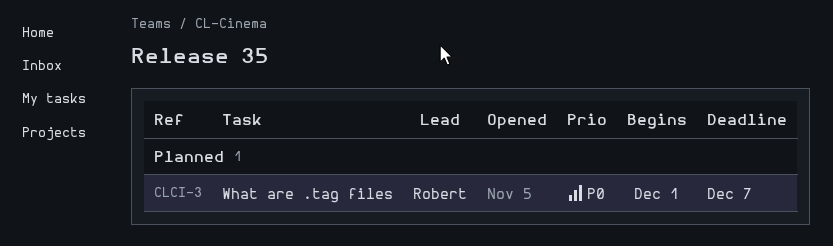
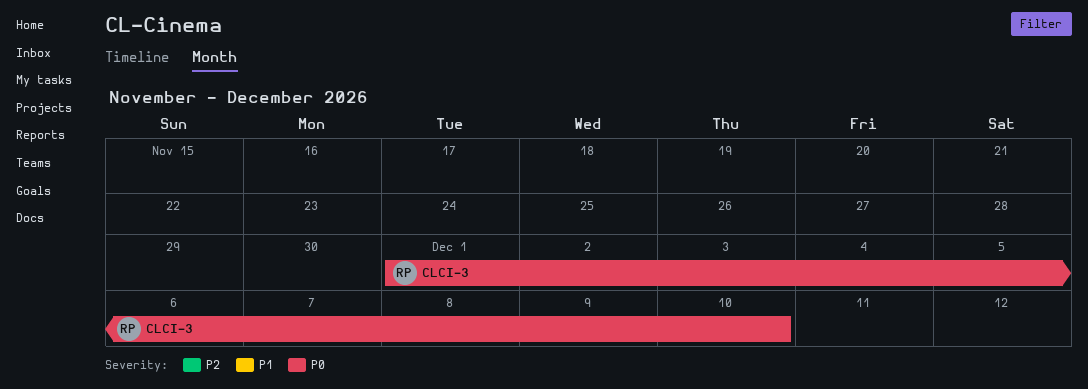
CLCI-3, due: Dec 7 -> Dec 10

